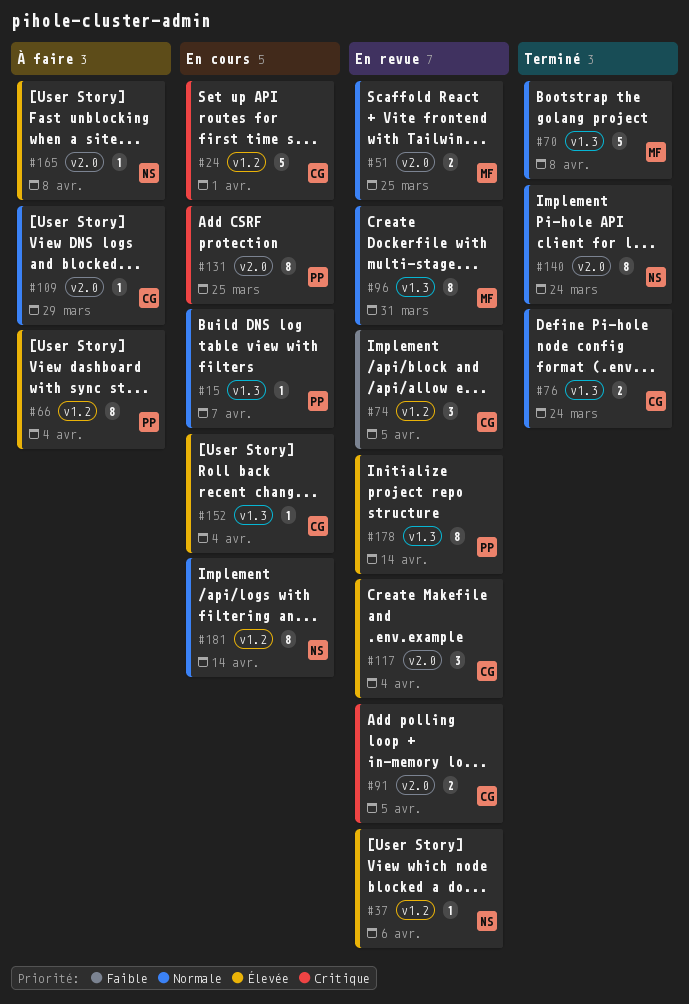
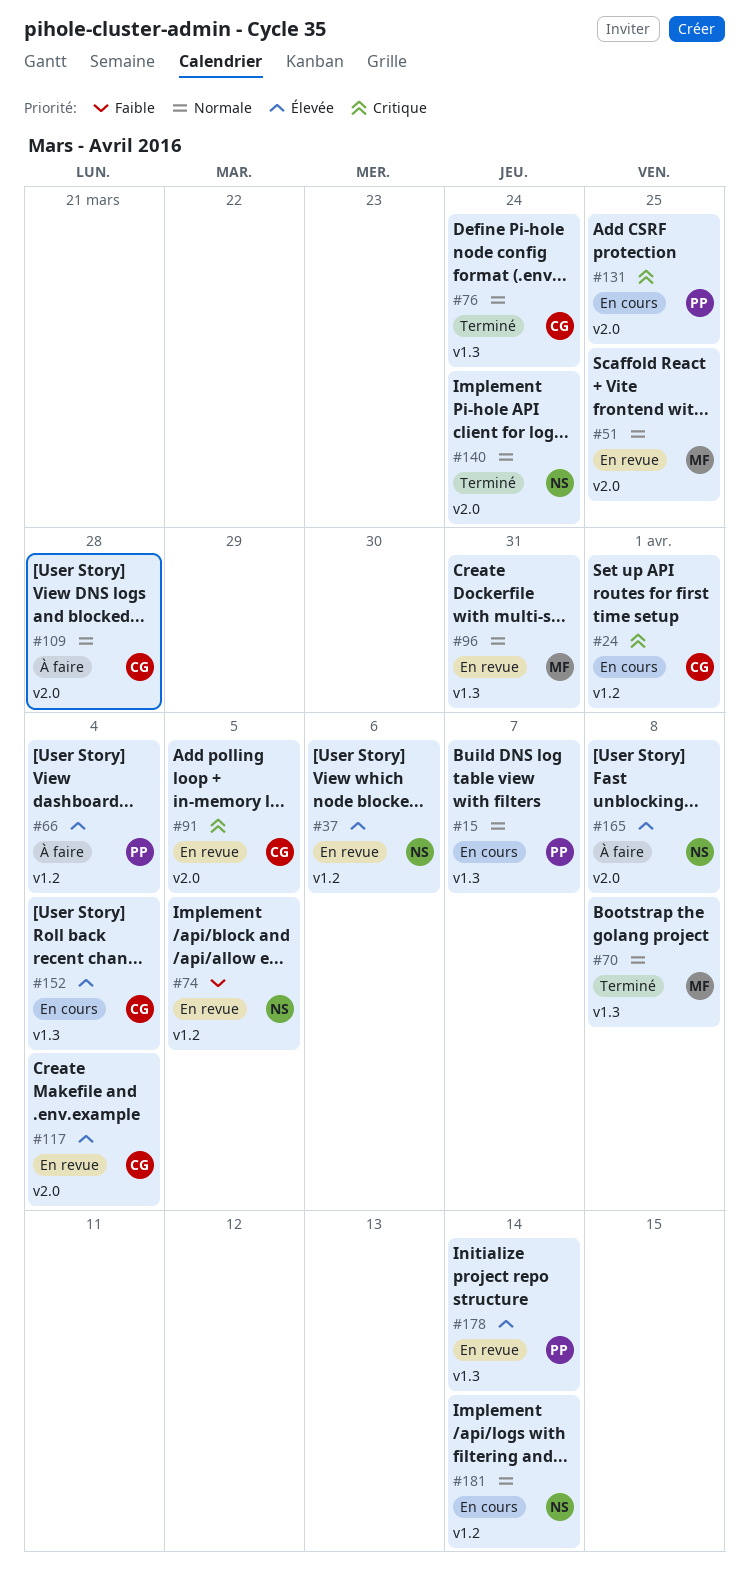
#74, owner: CG -> NS
#109, due: Mar 29 -> Mar 28

